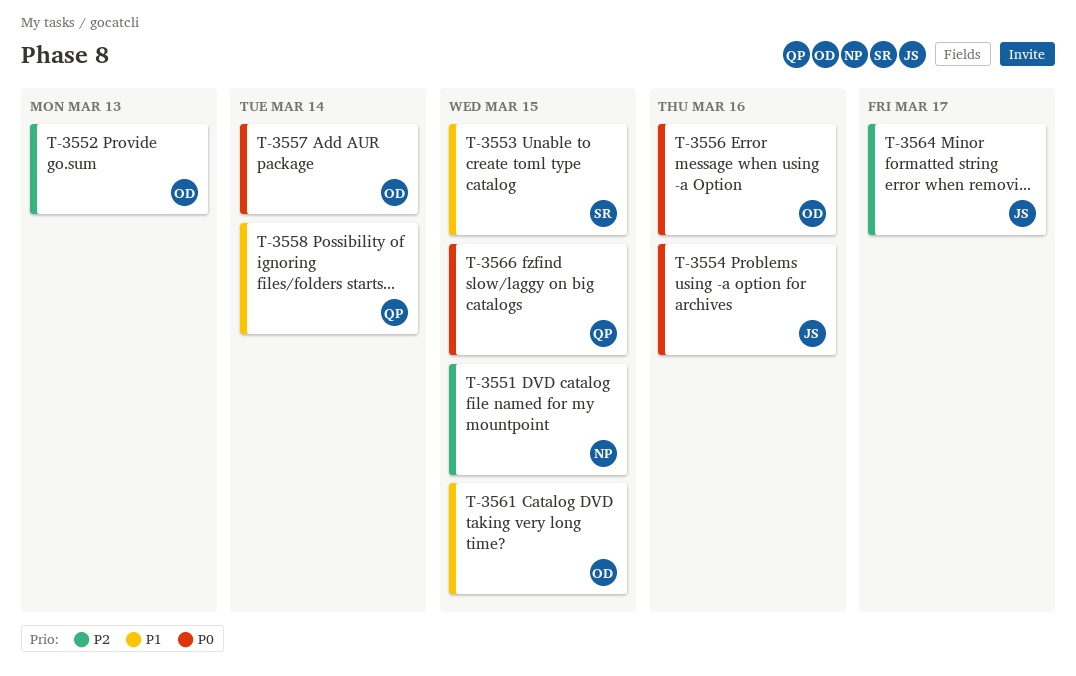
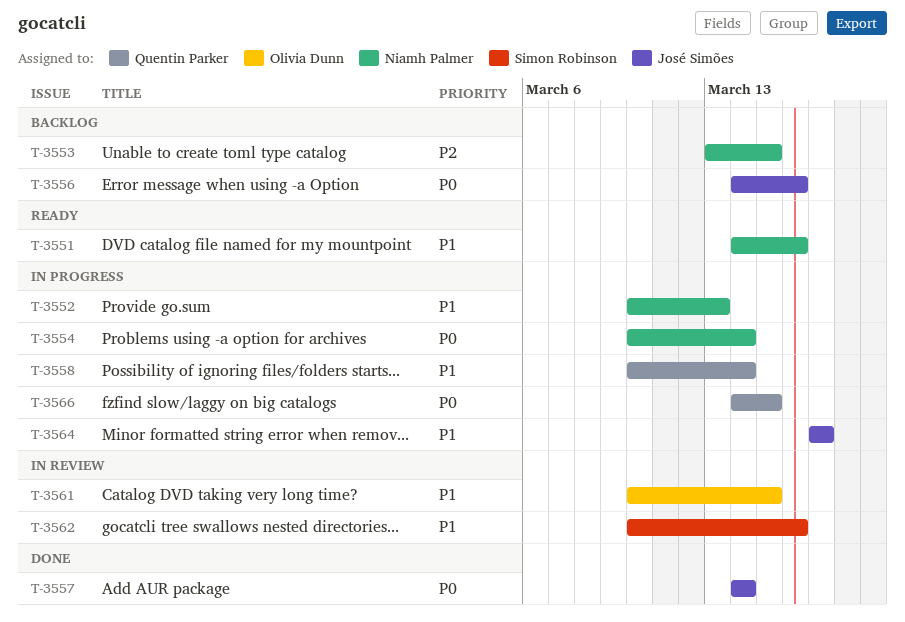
T-3551, priority: P2 -> P1
T-3551, due: Mar 15 -> Mar 16
T-3552, owner: Olivia Dunn -> Niamh Palmer
T-3552, priority: P2 -> P1
T-3553, owner: Simon Robinson -> Niamh Palmer
T-3553, priority: P1 -> P2
T-3554, owner: José Simões -> Niamh Palmer
T-3554, due: Mar 16 -> Mar 14
T-3556, owner: Olivia Dunn -> José Simões
T-3557, owner: Olivia Dunn -> José Simões
T-3562: none -> present
T-3564, priority: P2 -> P1

